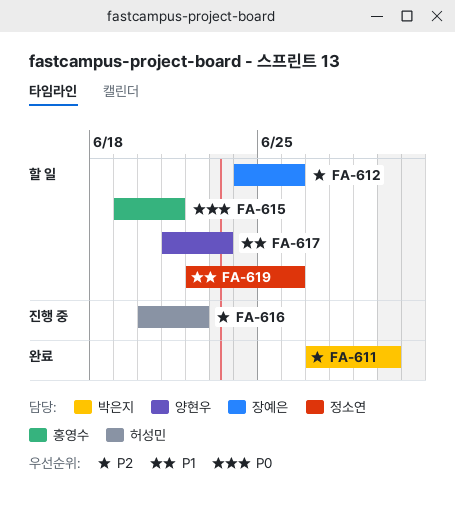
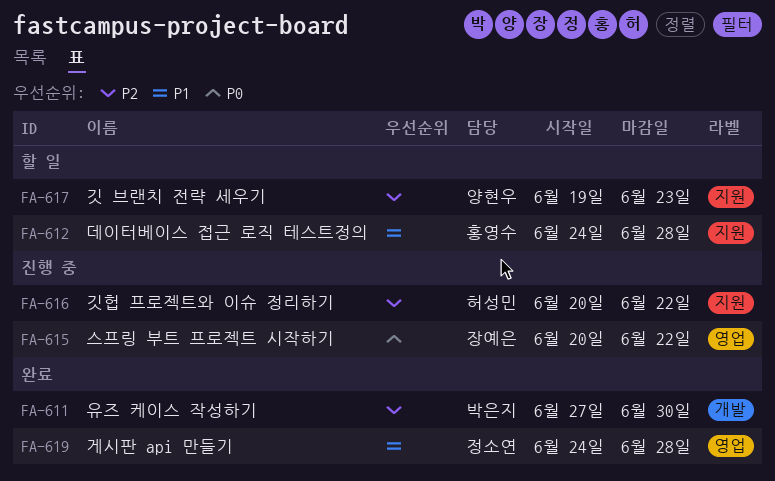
FA-612, owner: 장예은 -> 홍영수
FA-612, priority: P2 -> P1
FA-612, due: Jun 26 -> Jun 28
FA-615, status: 할 일 -> 진행 중
FA-615, owner: 홍영수 -> 장예은
FA-615, start: Jun 19 -> Jun 20
FA-615, due: Jun 21 -> Jun 22
FA-617, priority: P1 -> P2
FA-617, start: Jun 21 -> Jun 19
FA-619, status: 할 일 -> 완료
FA-619, start: Jun 22 -> Jun 24
FA-619, due: Jun 26 -> Jun 28

